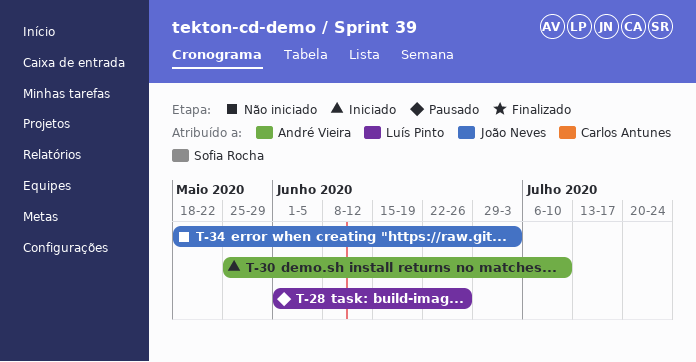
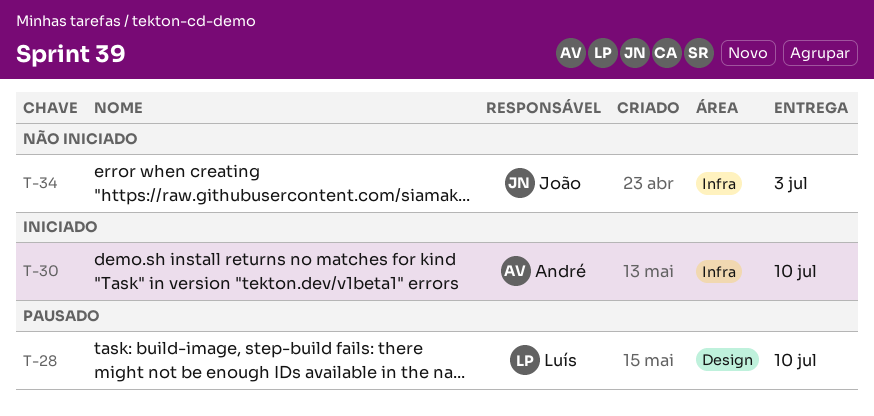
T-28, due: Jun 26 -> Jul 10

